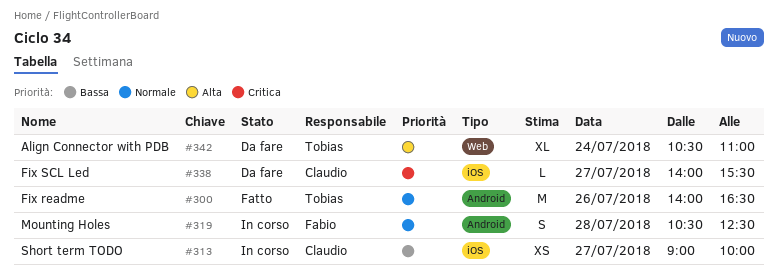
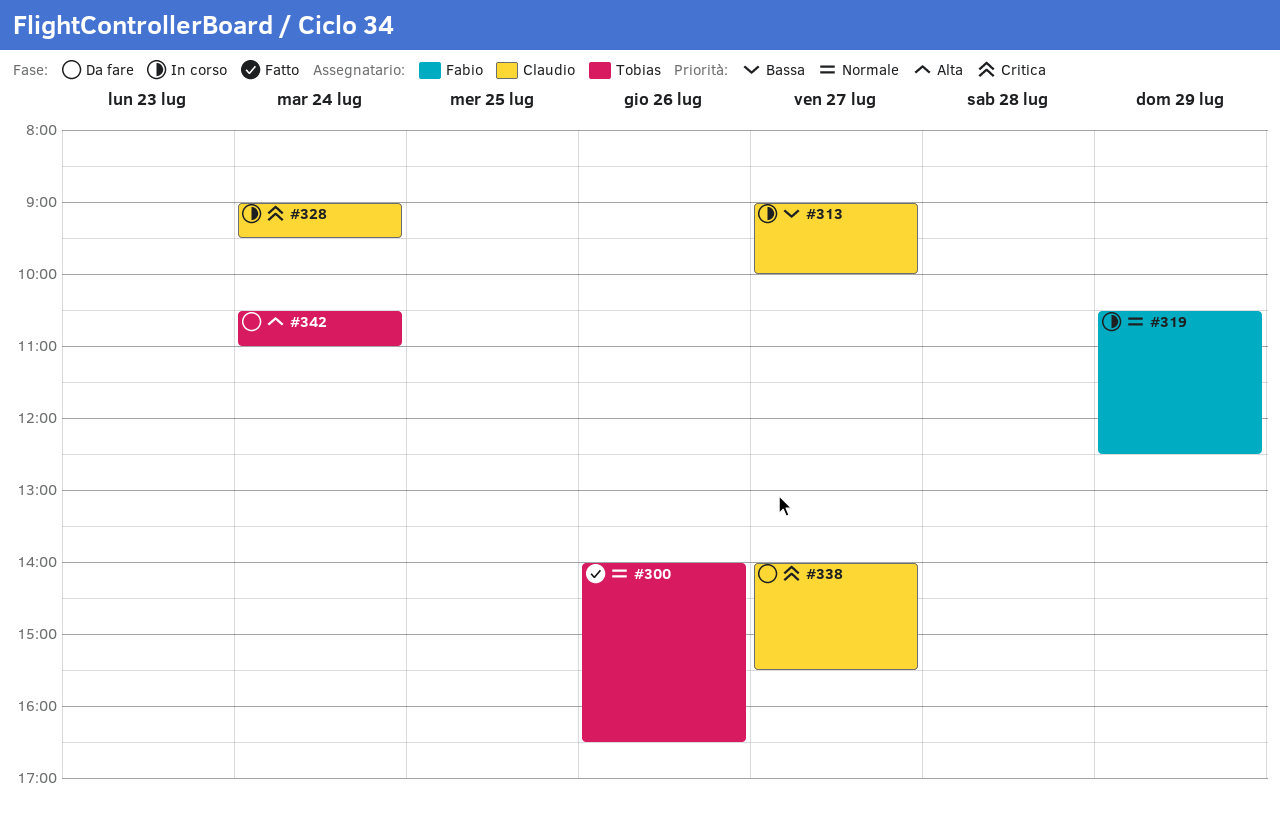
#319, day: Jul 28 -> Jul 29
#328: none -> present

